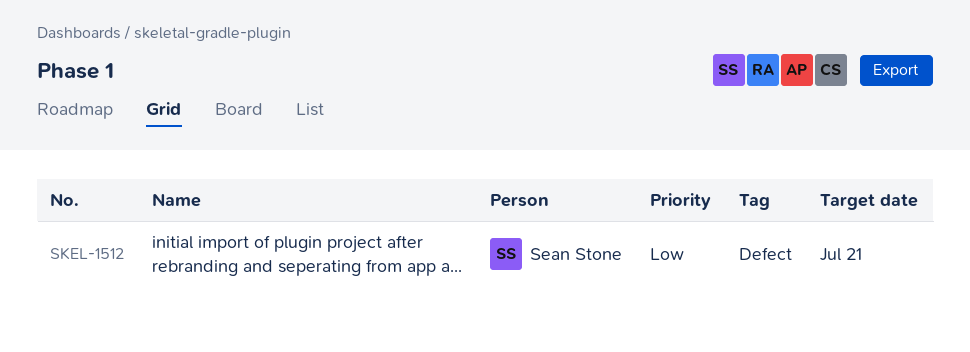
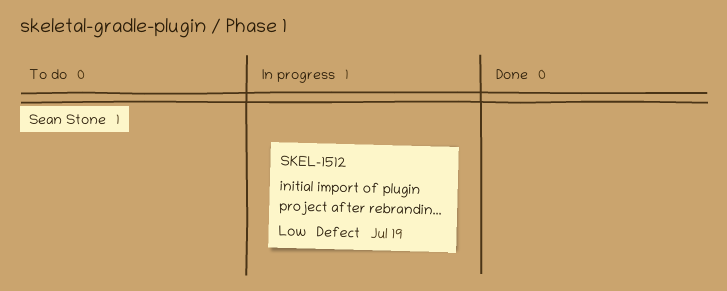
SKEL-1512, due: Jul 21 -> Jul 19

